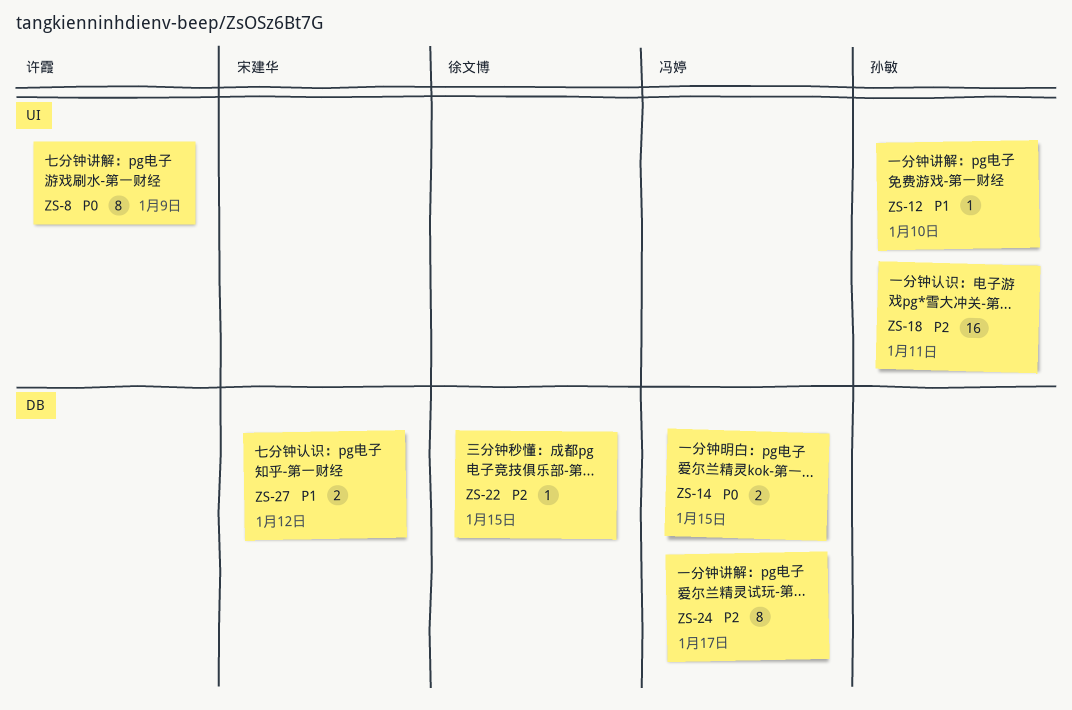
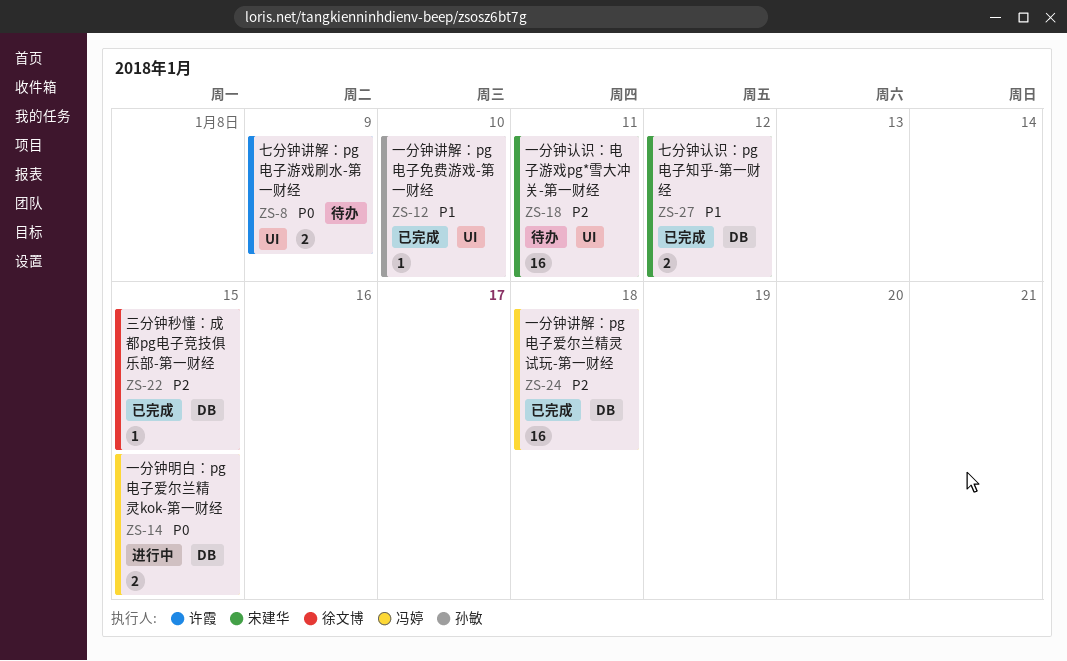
ZS-8, estimate: 8 -> 2
ZS-18, owner: 孙敏 -> 宋建华
ZS-24, estimate: 8 -> 16
ZS-24, due: Jan 17 -> Jan 18

